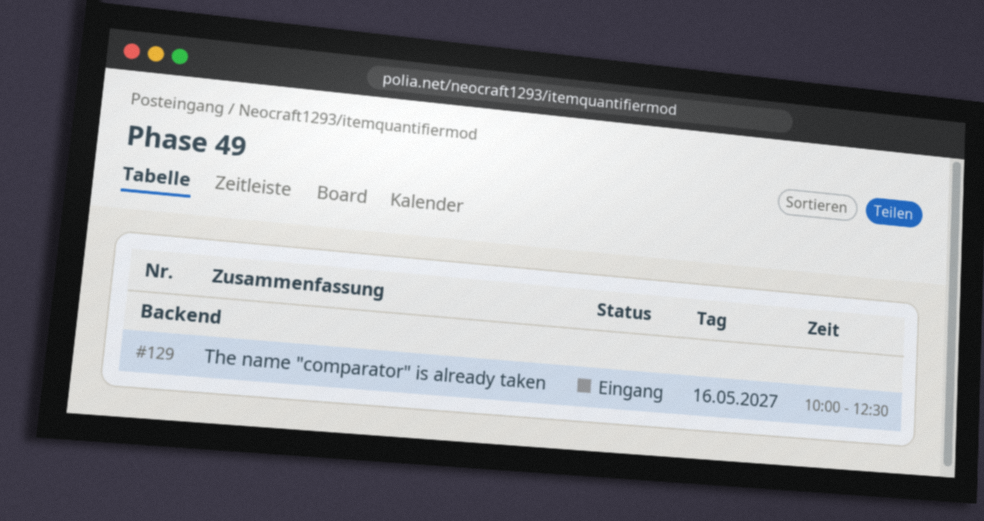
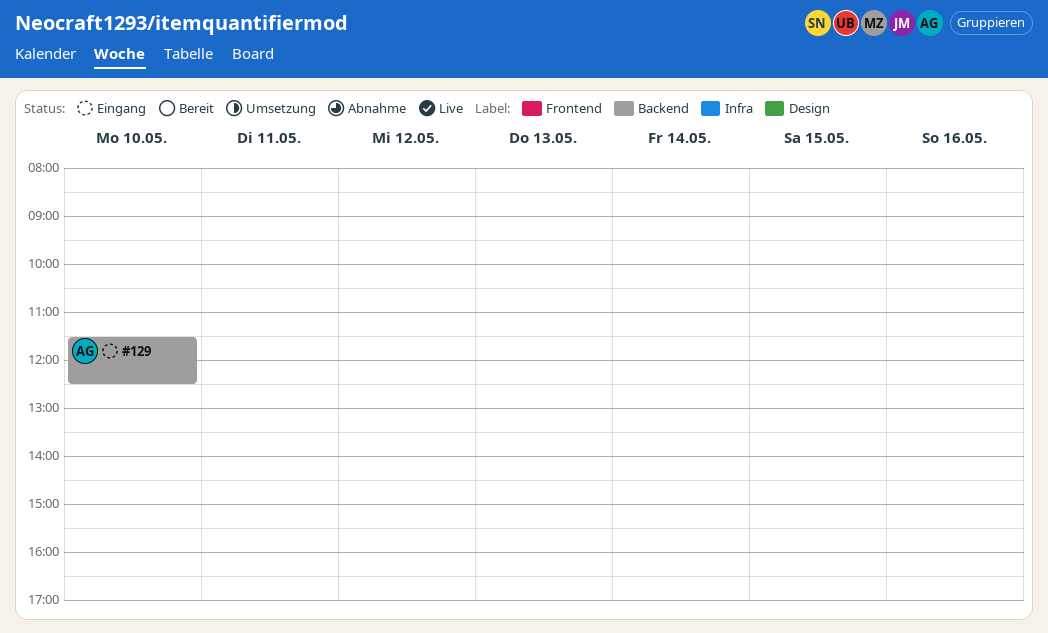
#129, day: May 16 -> May 10
#129, begins: 10:00 -> 11:30

